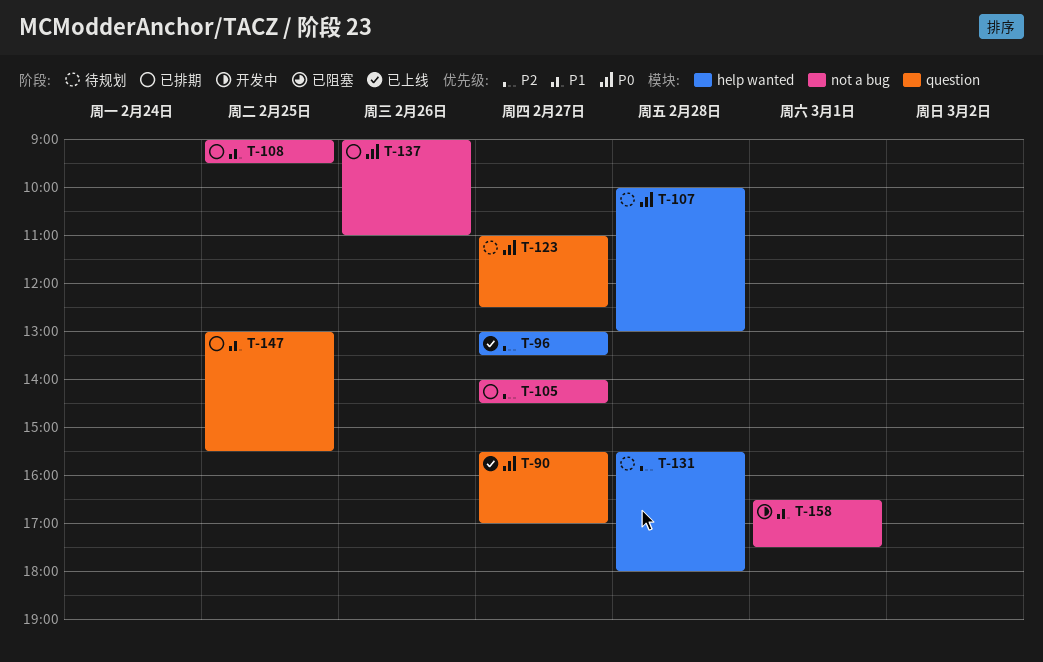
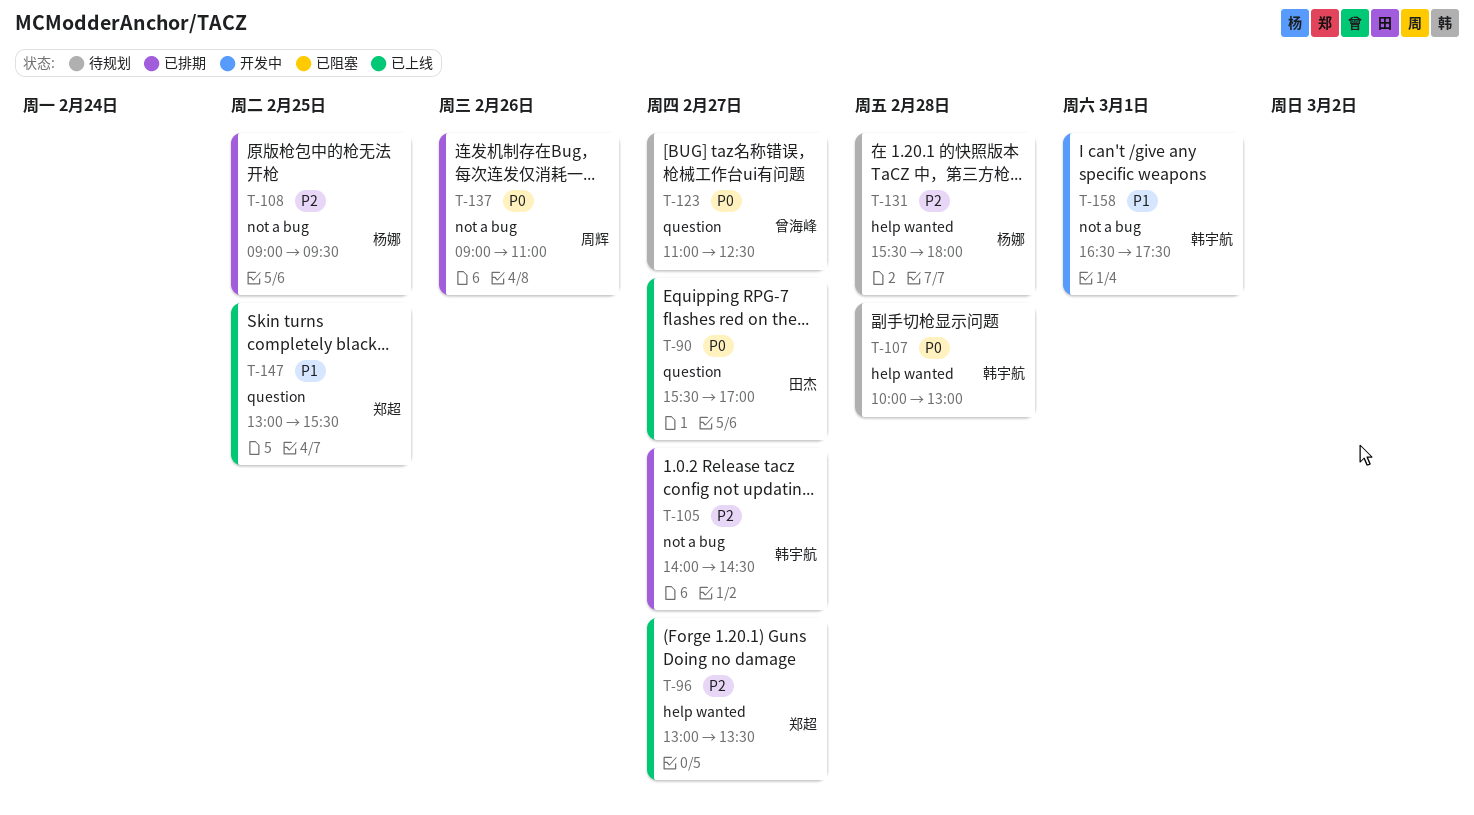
T-108, priority: P1 -> P2
T-147, status: 已排期 -> 已上线

